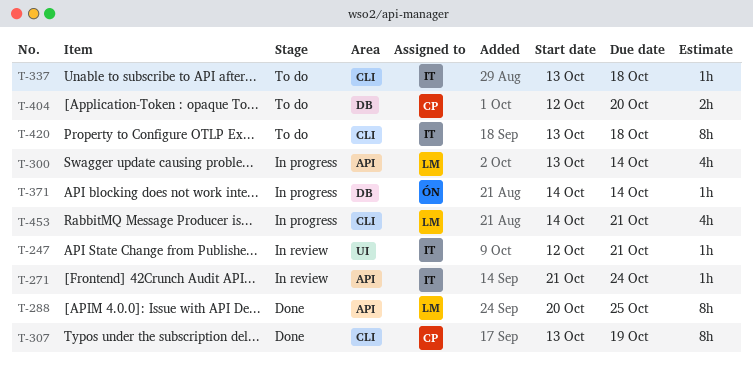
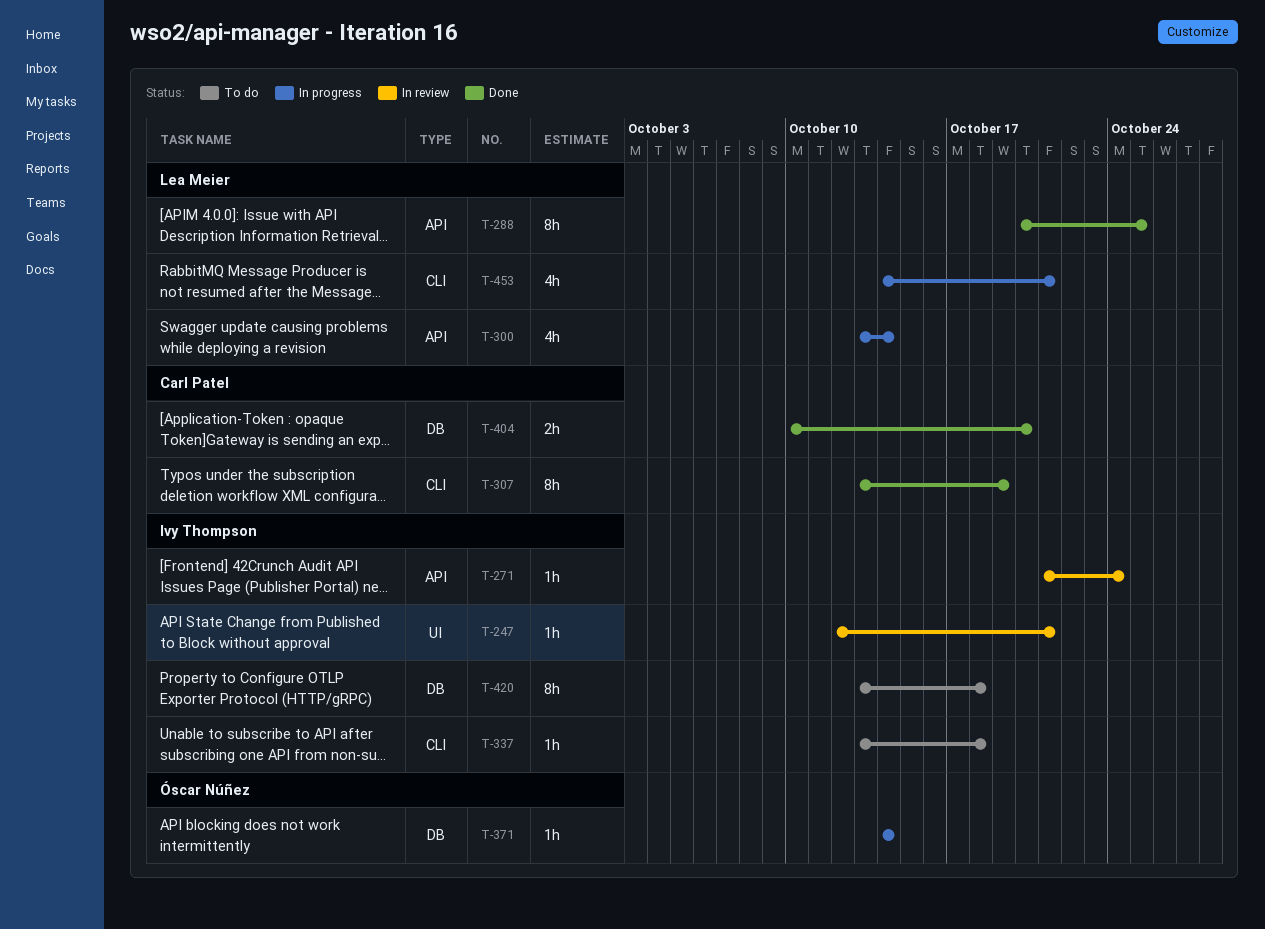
T-404, status: To do -> Done
T-404, start: Oct 12 -> Oct 10
T-420, label: CLI -> DB

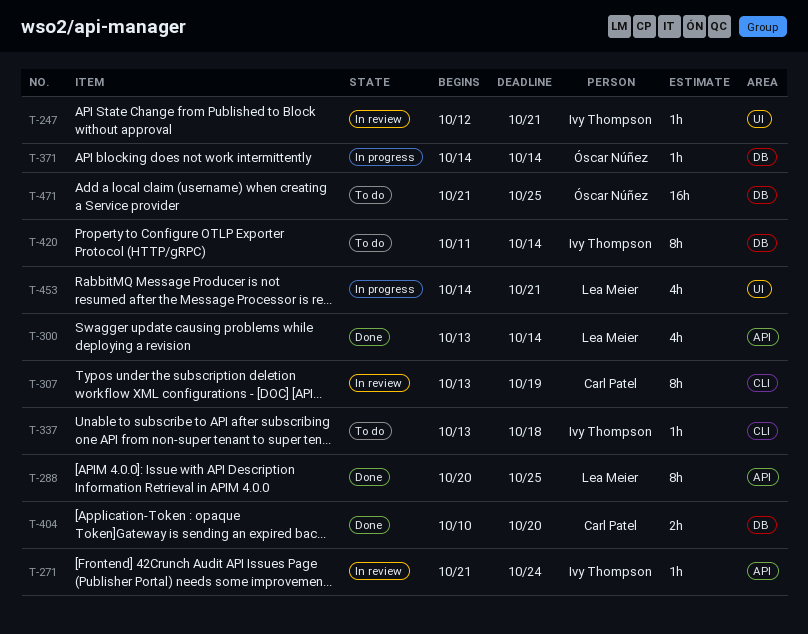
T-300, status: In progress -> Done
T-307, status: Done -> In review
T-420, start: Oct 13 -> Oct 11
T-420, due: Oct 18 -> Oct 14
T-453, label: CLI -> UI
T-471: none -> present

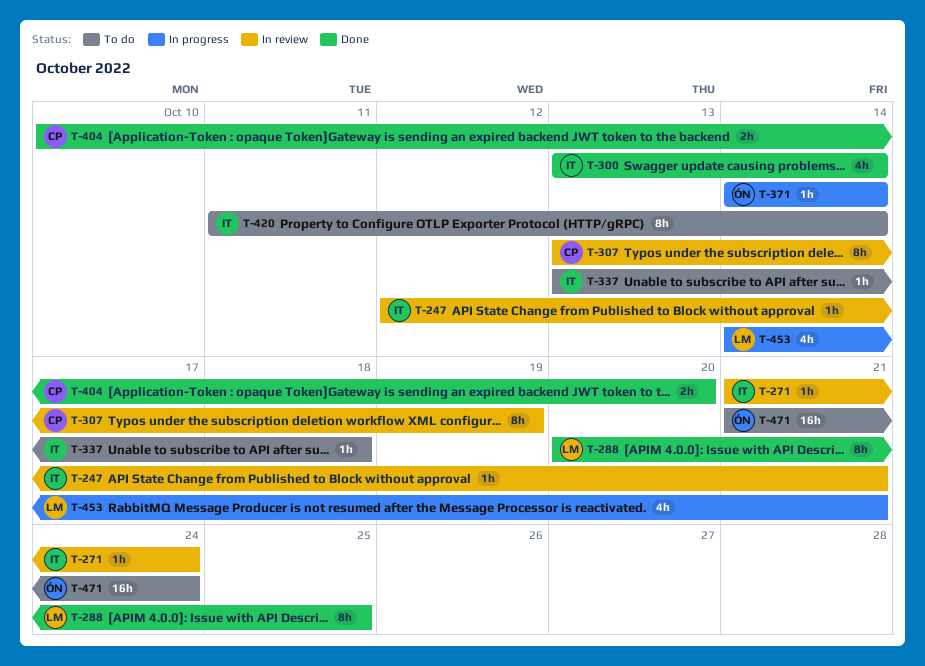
T-300, owner: Lea Meier -> Ivy Thompson
T-471, due: Oct 25 -> Oct 24

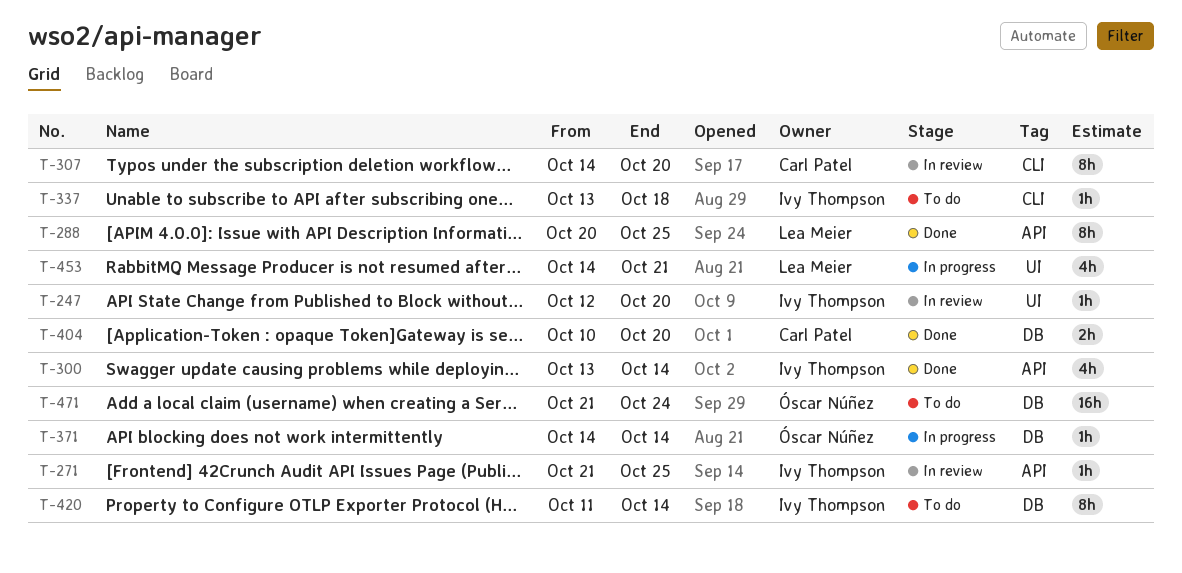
T-247, due: Oct 21 -> Oct 20
T-271, due: Oct 24 -> Oct 25
T-307, start: Oct 13 -> Oct 14
T-307, due: Oct 19 -> Oct 20

